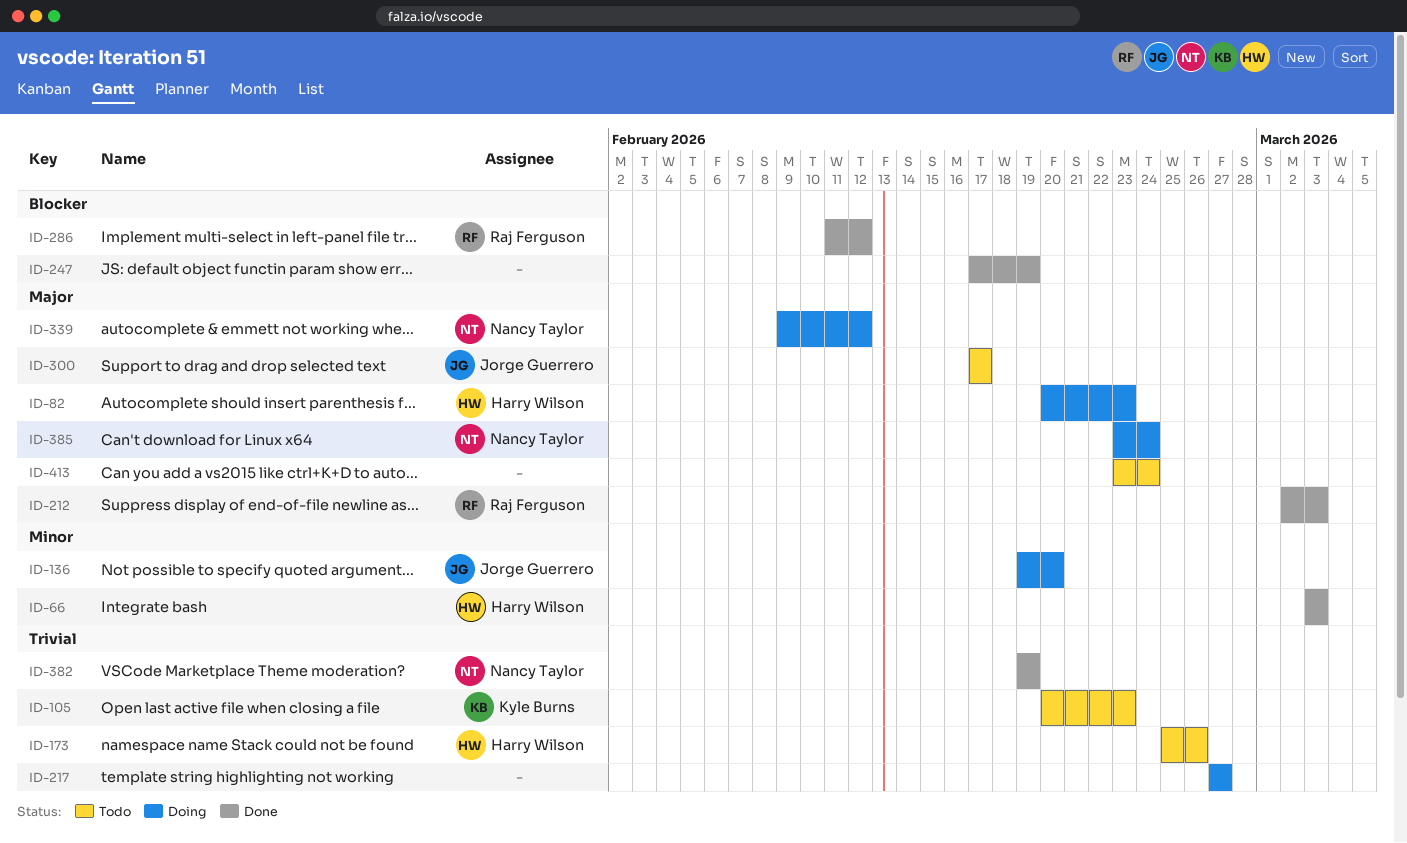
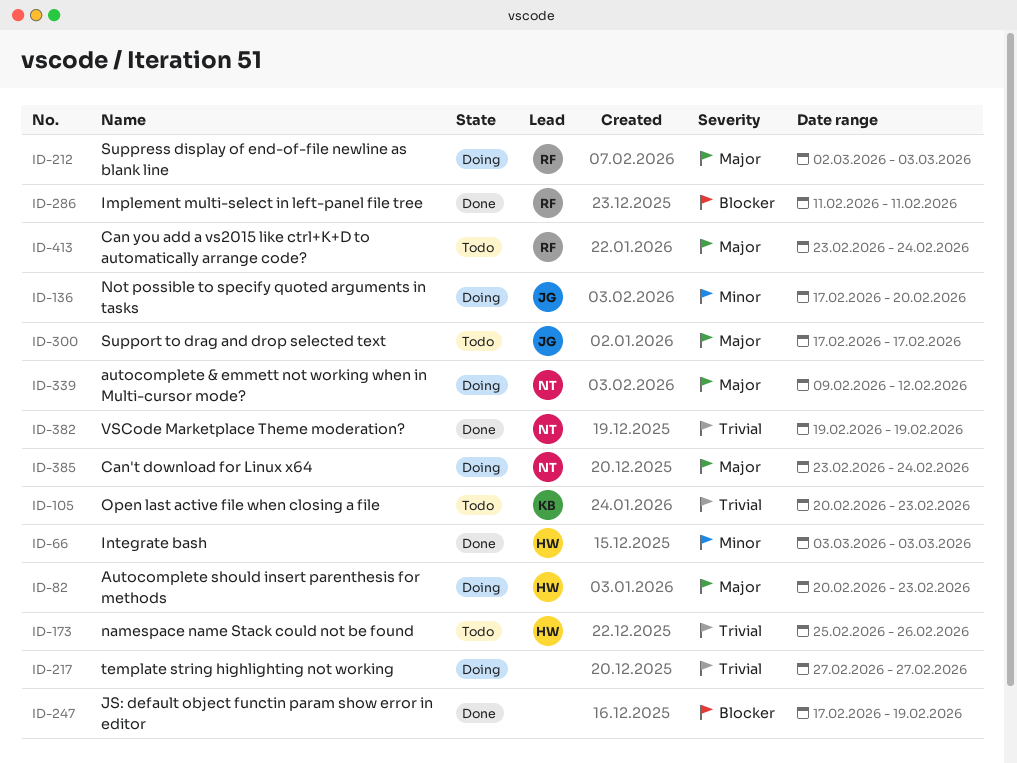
ID-136, start: Feb 19 -> Feb 17
ID-212, status: Done -> Doing
ID-286, due: Feb 12 -> Feb 11
ID-413, owner: none -> Raj Ferguson

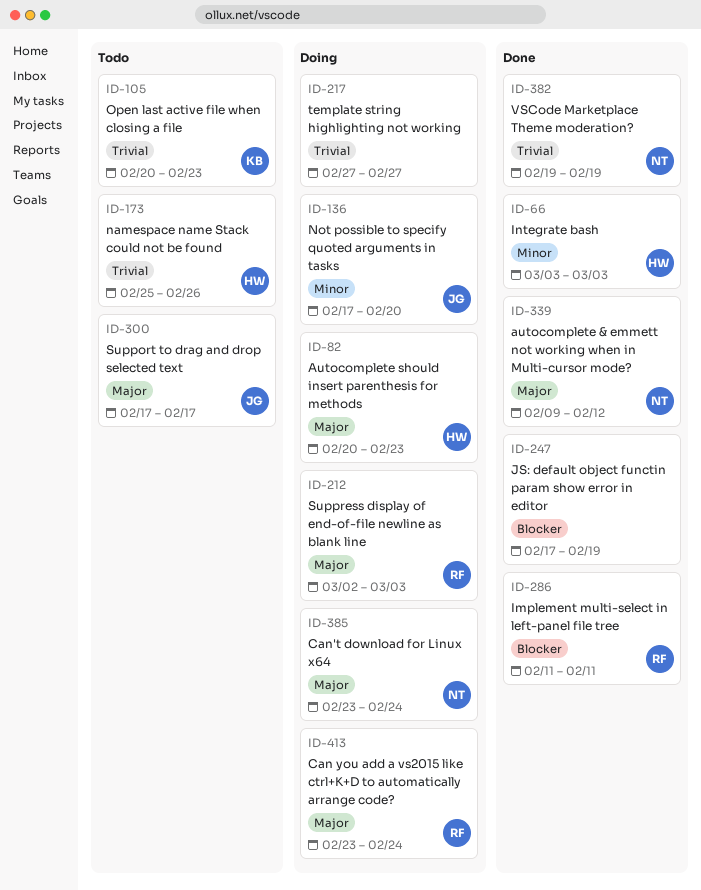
ID-339, status: Doing -> Done
ID-413, status: Todo -> Doing

